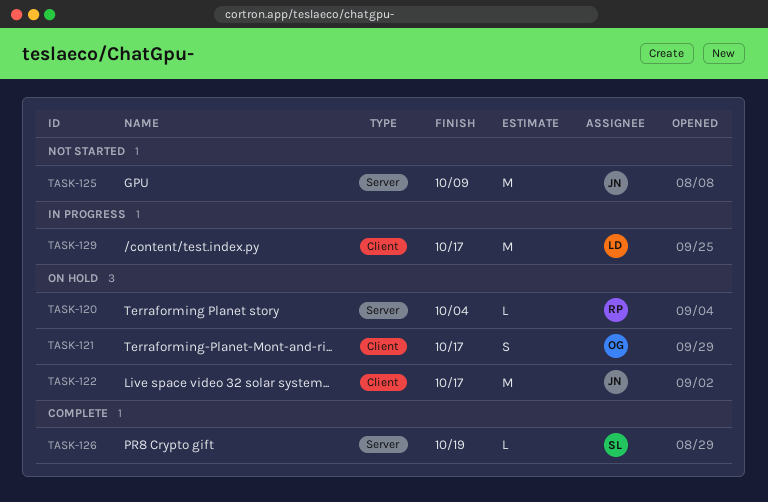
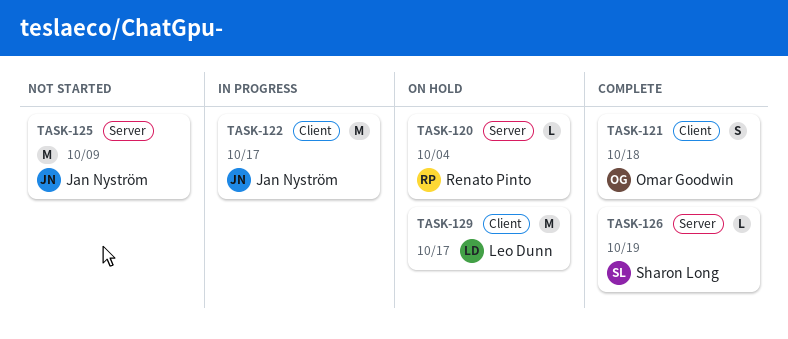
TASK-121, status: On hold -> Complete
TASK-121, due: Oct 17 -> Oct 18
TASK-122, status: On hold -> In progress
TASK-129, status: In progress -> On hold

